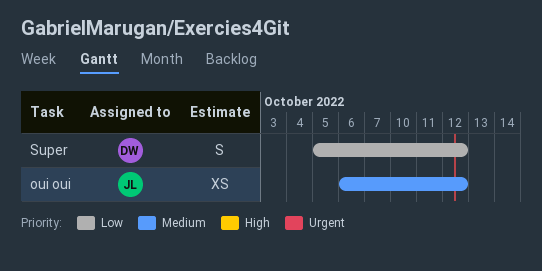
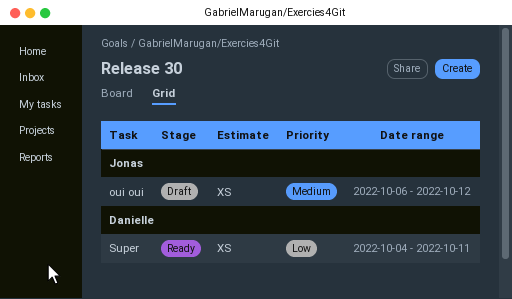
Super, estimate: S -> XS
Super, start: Oct 5 -> Oct 4
Super, due: Oct 12 -> Oct 11

